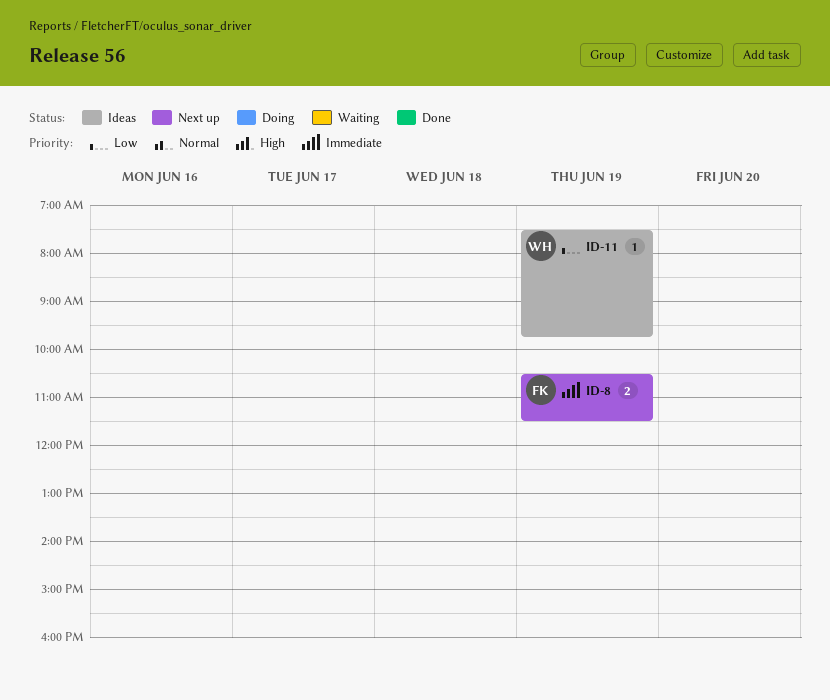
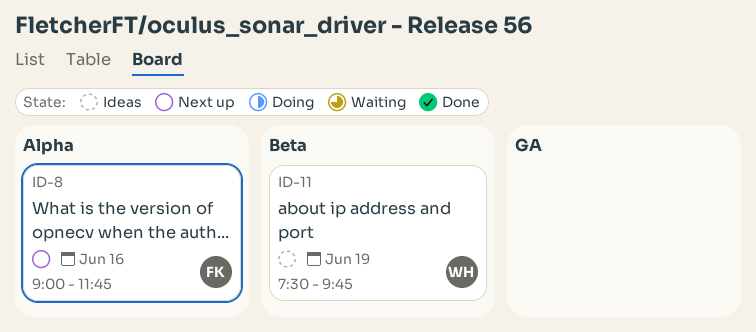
ID-8, day: Jun 19 -> Jun 16
ID-8, begins: 10:30 -> 09:00
ID-8, ends: 11:30 -> 11:45

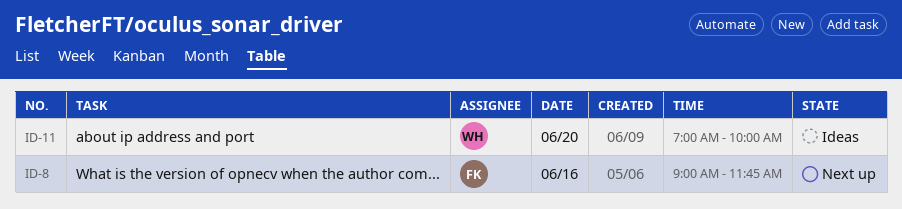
ID-11, day: Jun 19 -> Jun 20
ID-11, begins: 07:30 -> 07:00
ID-11, ends: 09:45 -> 10:00

